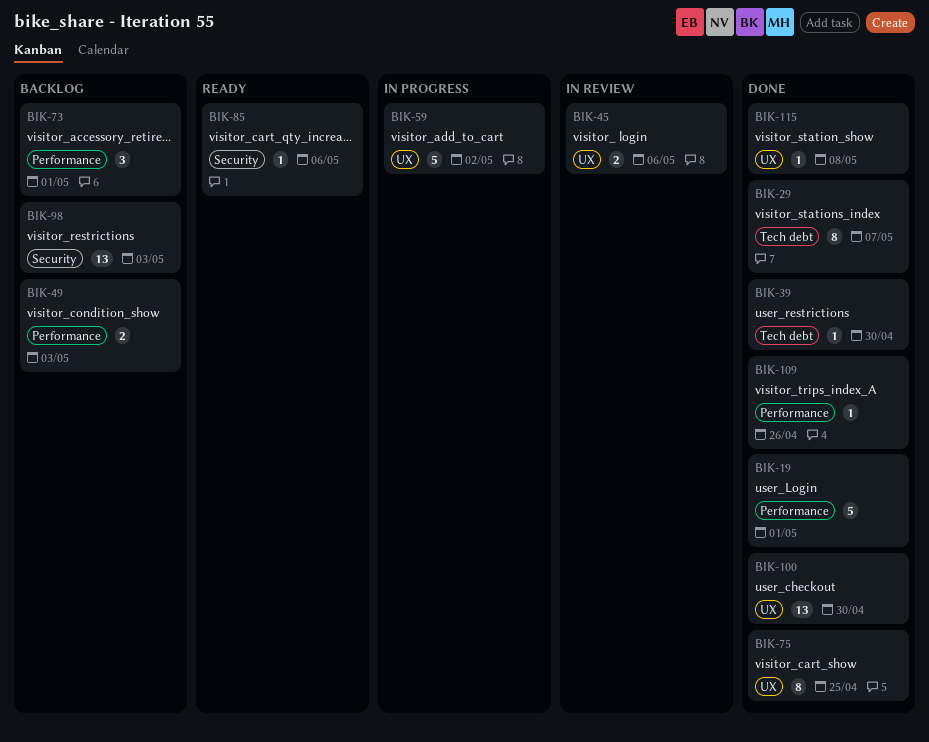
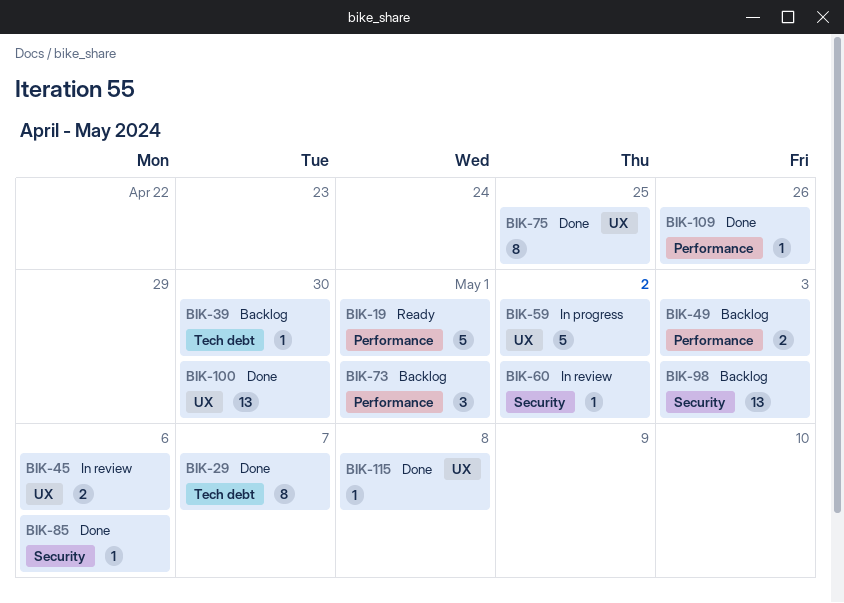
BIK-19, status: Done -> Ready
BIK-39, status: Done -> Backlog
BIK-60: none -> present
BIK-85, status: Ready -> Done

